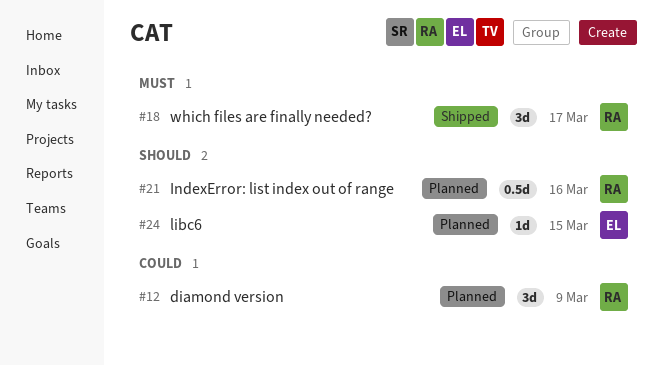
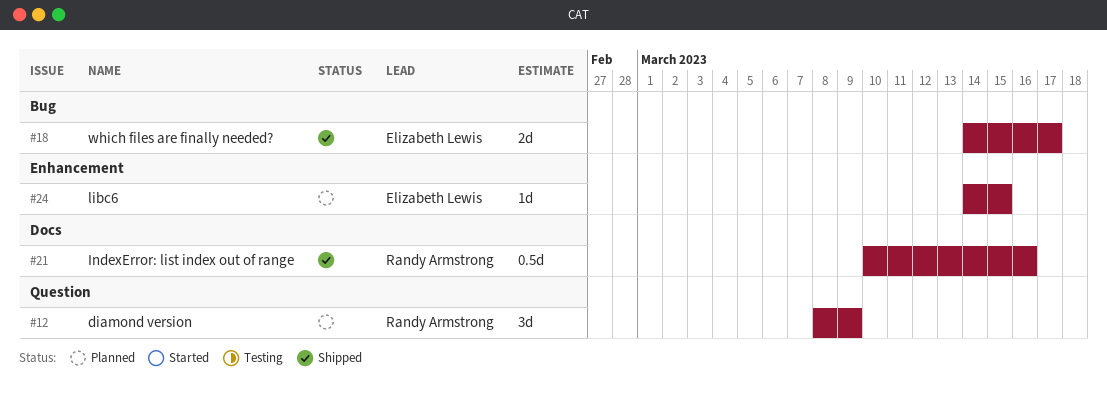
#18, owner: Randy Armstrong -> Elizabeth Lewis
#18, estimate: 3d -> 2d
#21, status: Planned -> Shipped

